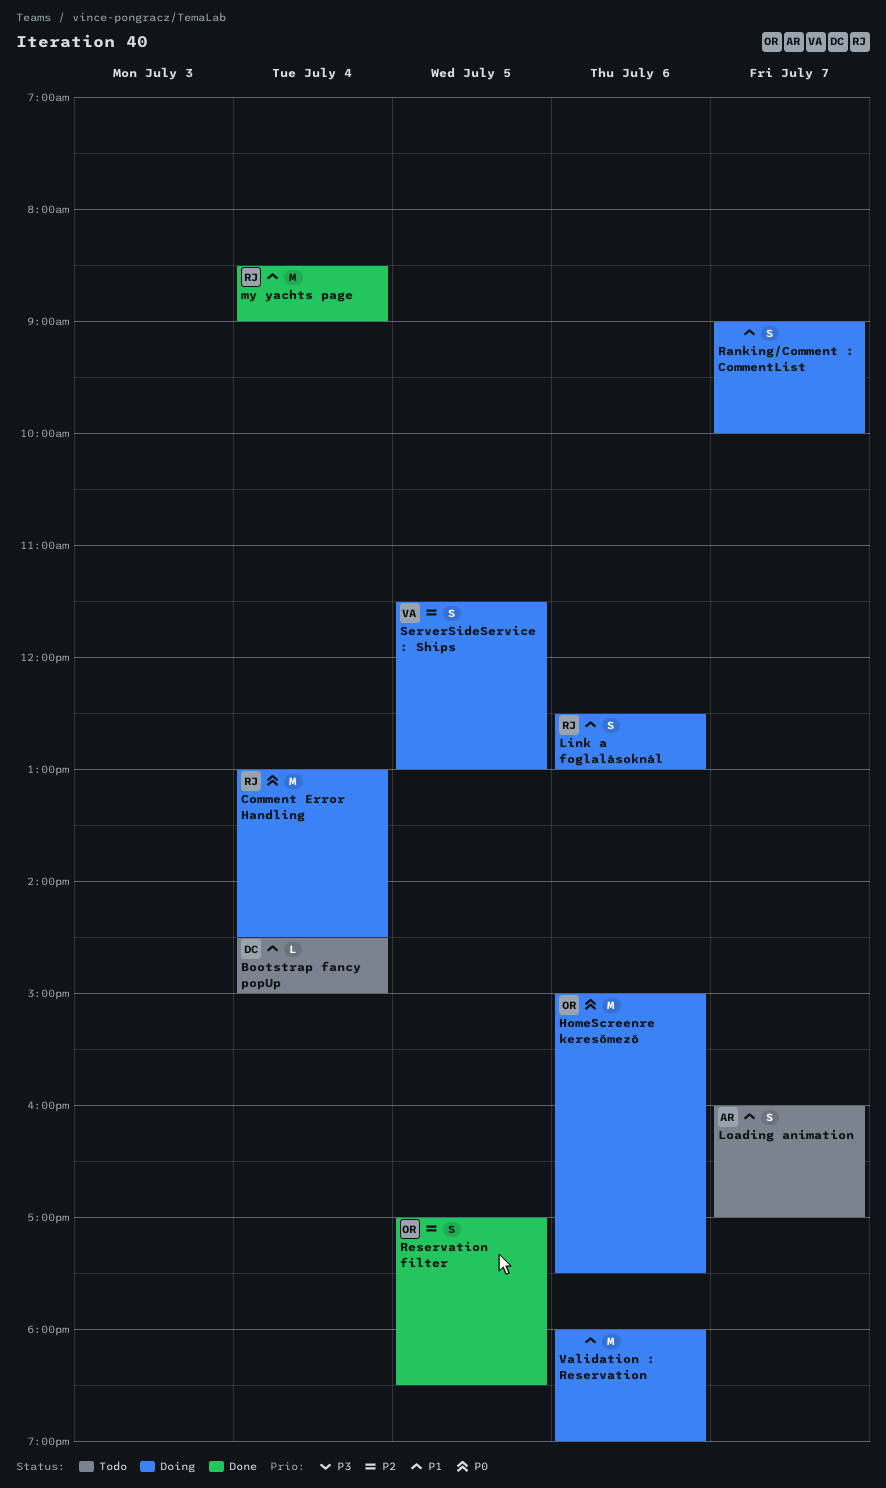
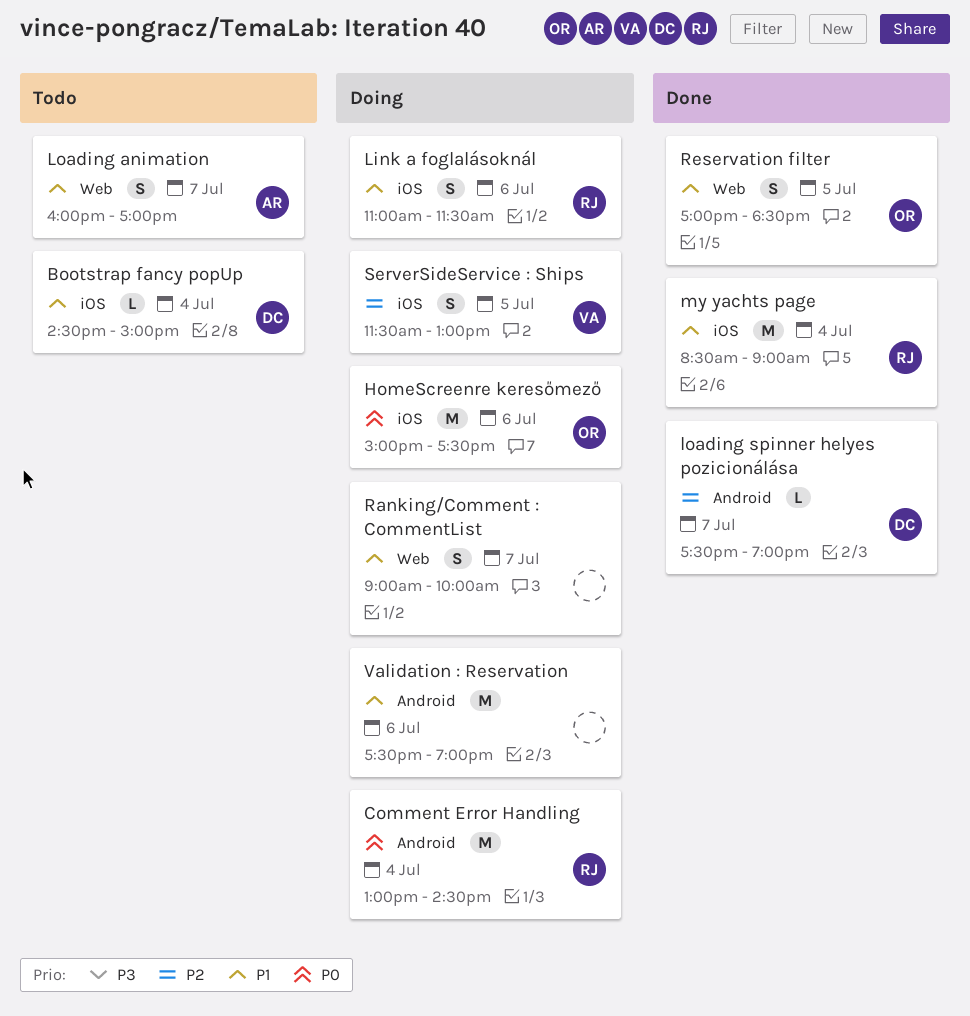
Link a foglalásoknál, begins: 12:30 -> 11:00
Link a foglalásoknál, ends: 13:00 -> 11:30
loading spinner helyes pozicionálása: none -> present
Reservation filter, priority: P2 -> P1
Validation : Reservation, begins: 18:00 -> 17:30

